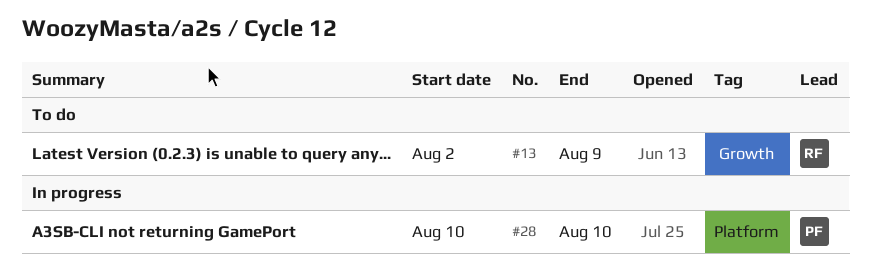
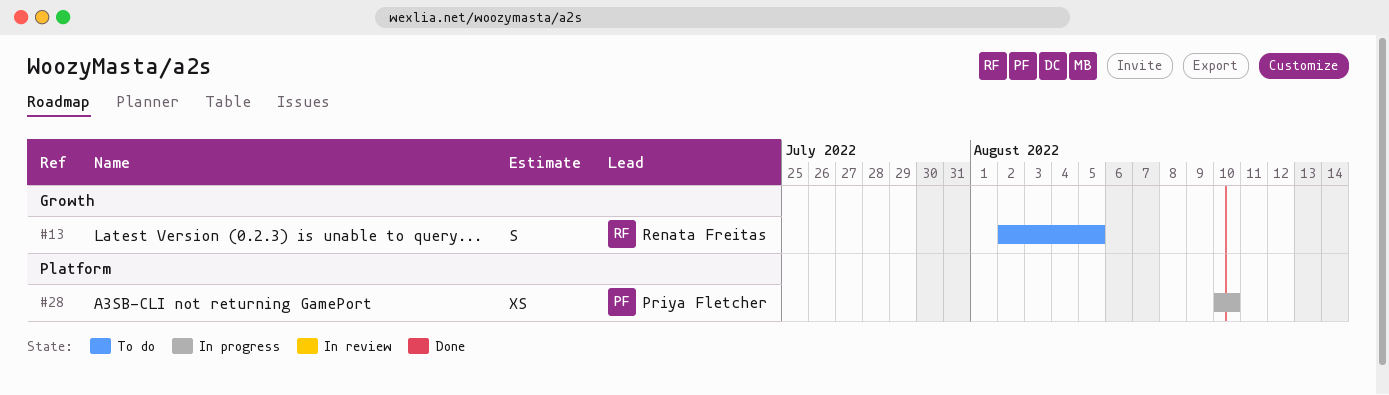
#13, due: Aug 9 -> Aug 5

